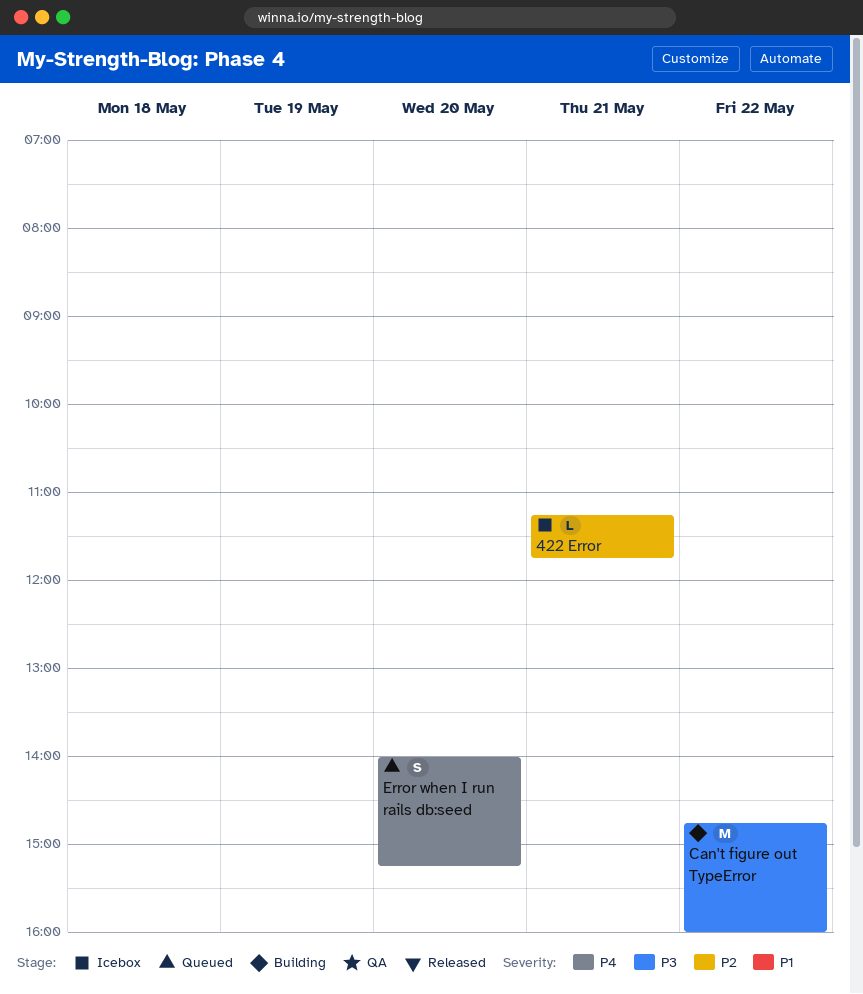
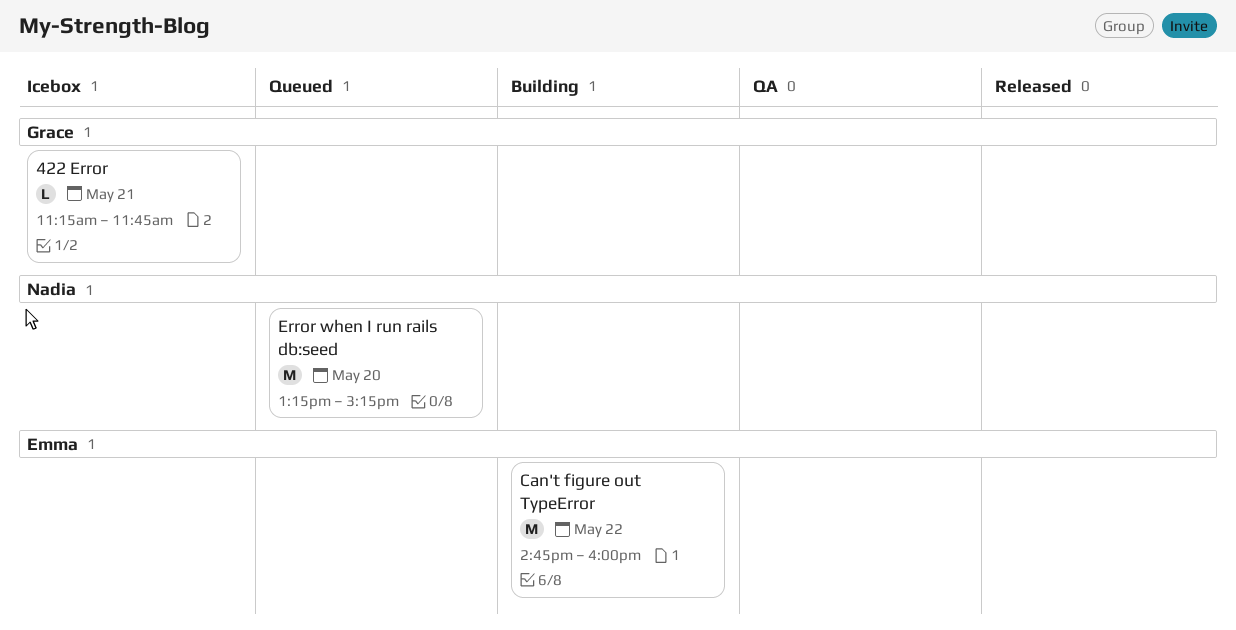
Error when I run rails db:seed, estimate: S -> M
Error when I run rails db:seed, begins: 14:00 -> 13:15

